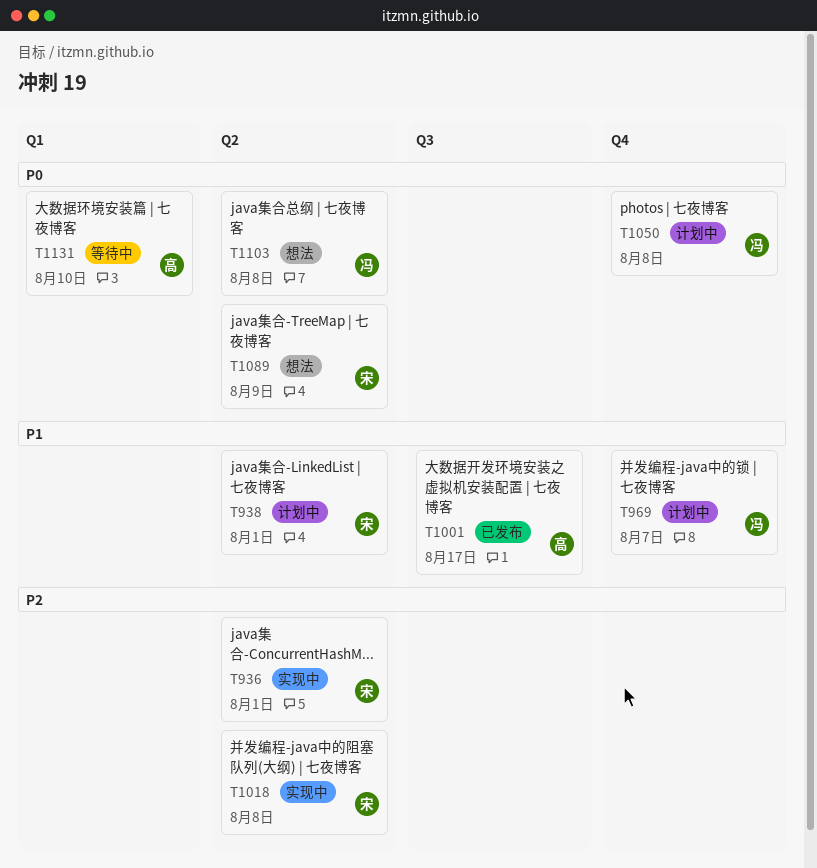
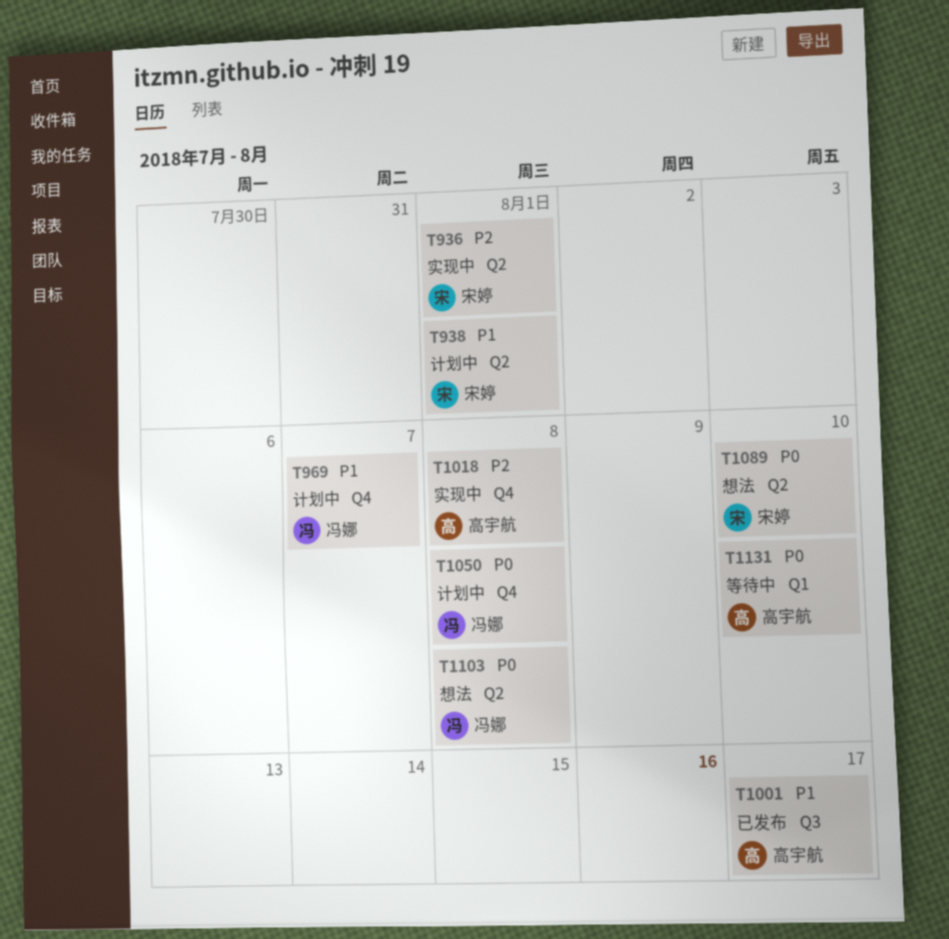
T1018, owner: 宋婷 -> 高宇航
T1018, label: Q2 -> Q4
T1089, due: Aug 9 -> Aug 10

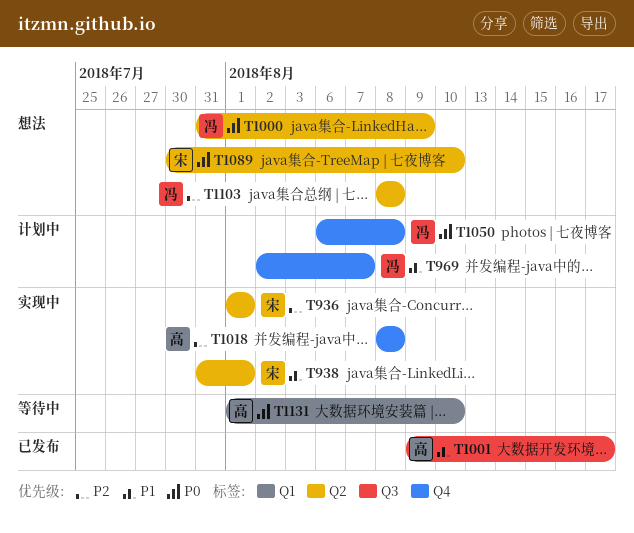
T938, status: 计划中 -> 实现中
T1000: none -> present
T1103, priority: P0 -> P2

